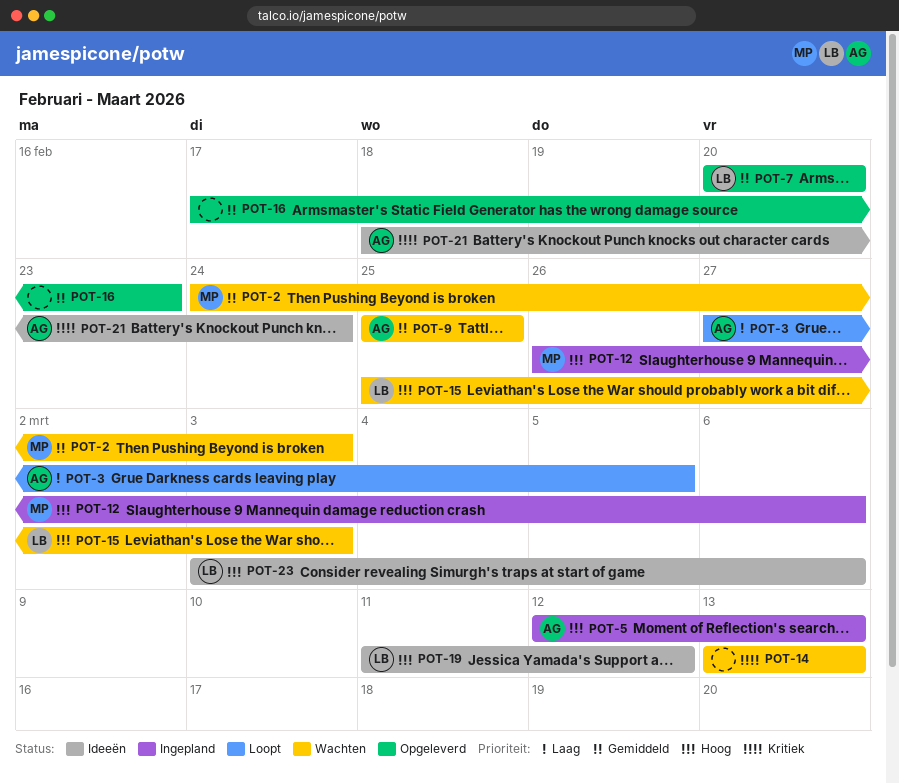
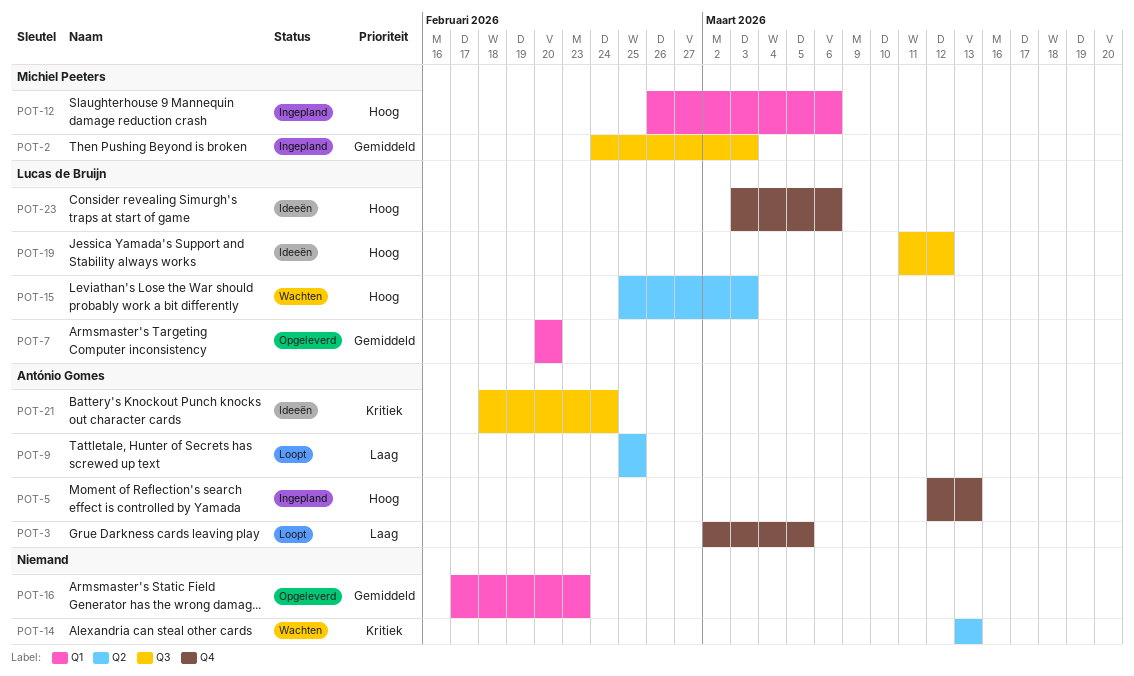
POT-2, status: Wachten -> Ingepland
POT-3, start: Feb 27 -> Mar 2
POT-9, status: Wachten -> Loopt
POT-9, priority: Gemiddeld -> Laag

